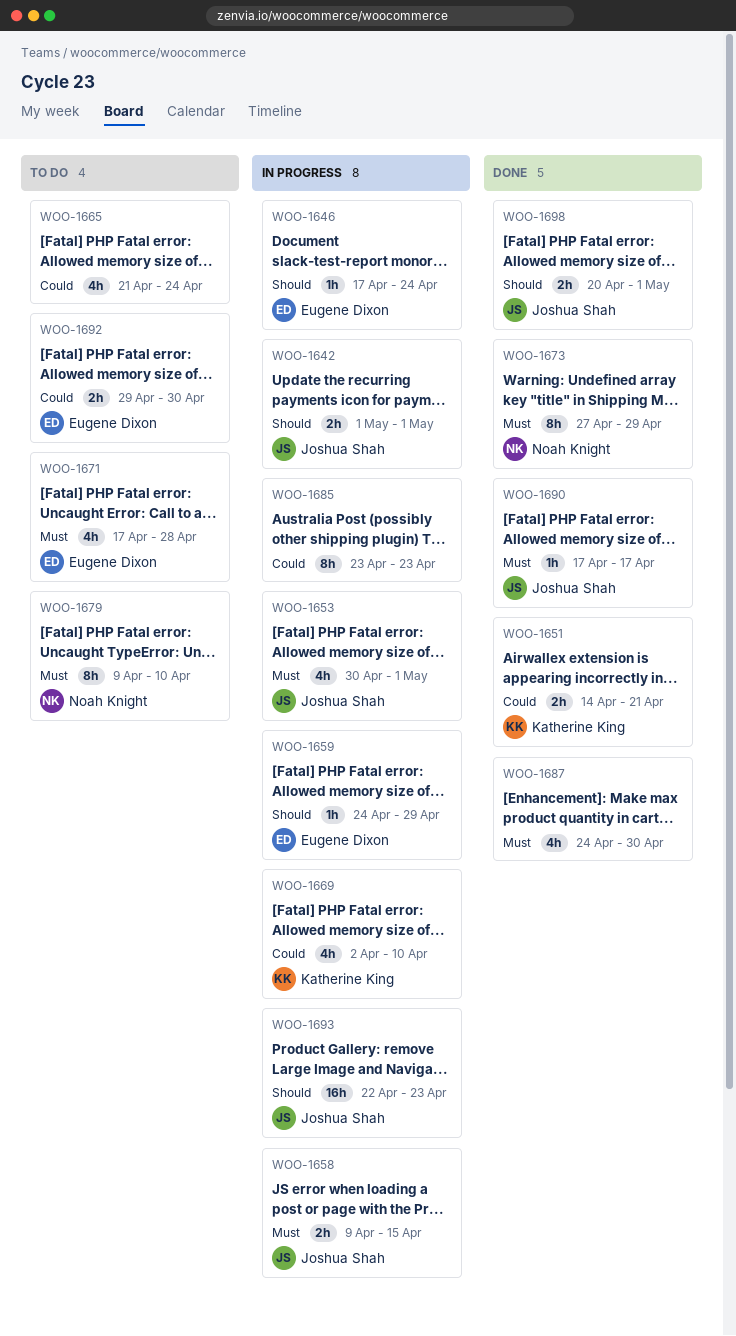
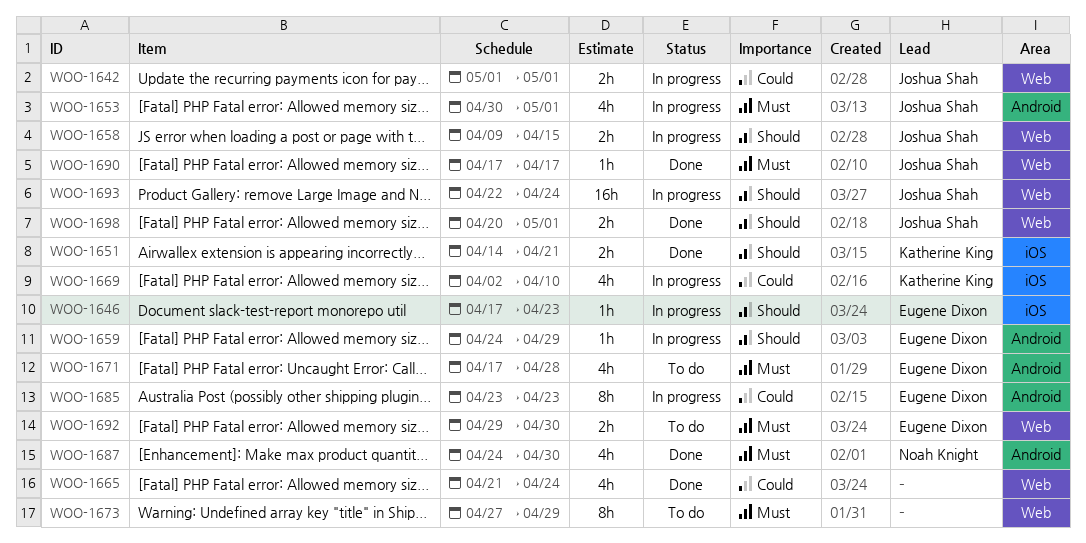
WOO-1642, priority: Should -> Could
WOO-1646, due: Apr 24 -> Apr 23
WOO-1651, priority: Could -> Should
WOO-1658, priority: Must -> Should
WOO-1665, status: To do -> Done
WOO-1673, status: Done -> To do
WOO-1673, owner: Noah Knight -> none
WOO-1679: present -> none
WOO-1685, owner: none -> Eugene Dixon
WOO-1687, owner: none -> Noah Knight
WOO-1692, priority: Could -> Must
WOO-1693, due: Apr 23 -> Apr 24

